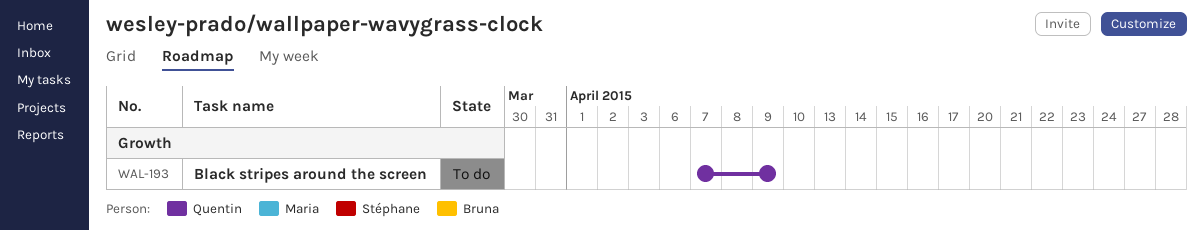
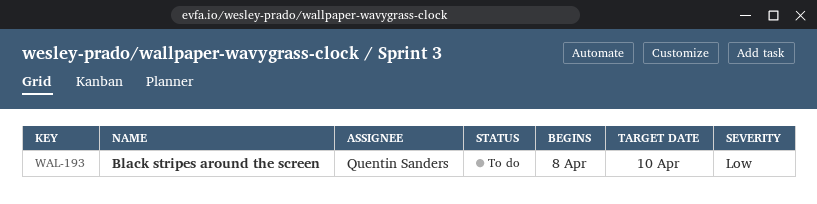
WAL-193, start: Apr 7 -> Apr 8
WAL-193, due: Apr 9 -> Apr 10

